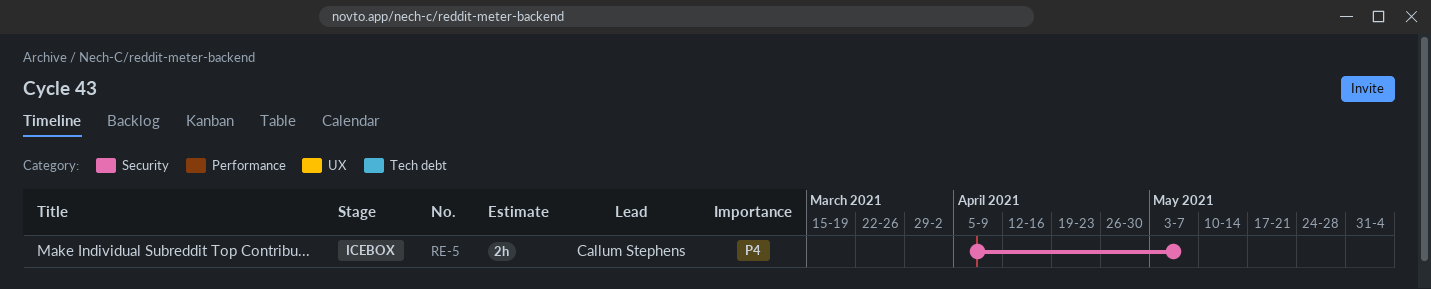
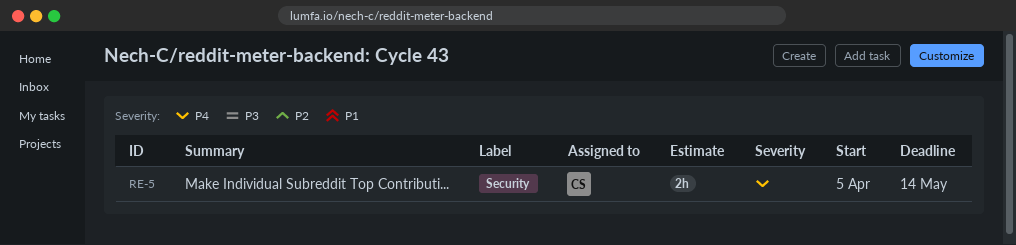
RE-5, due: May 7 -> May 14

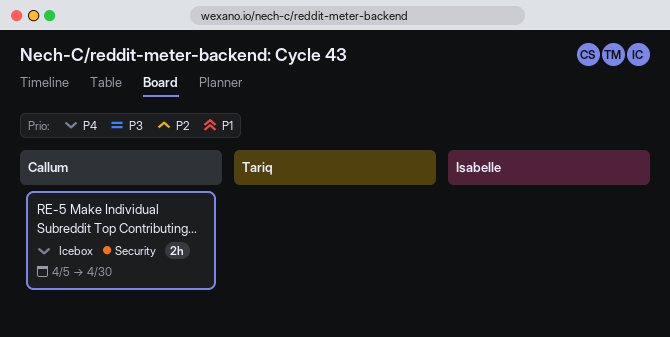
RE-5, due: May 14 -> Apr 30

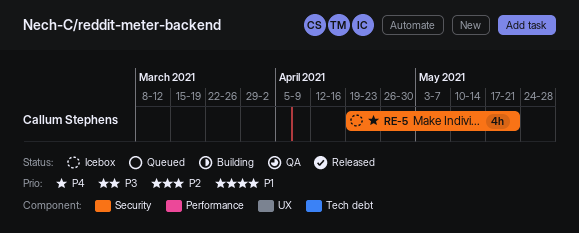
RE-5, estimate: 2h -> 4h
RE-5, start: Apr 5 -> Apr 19
RE-5, due: Apr 30 -> May 21

